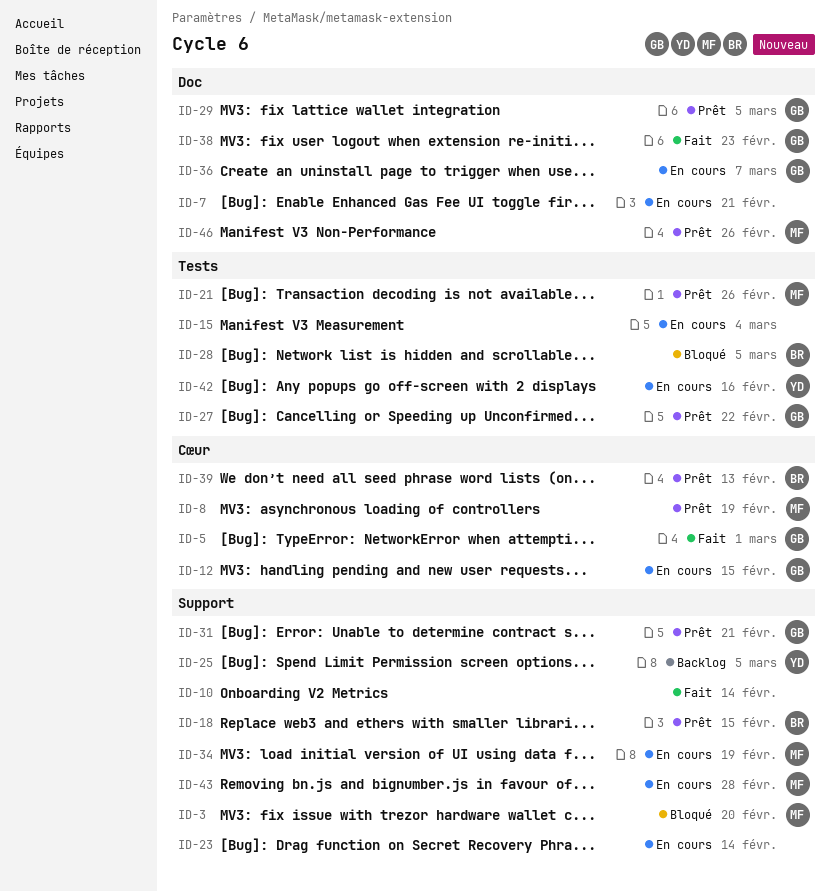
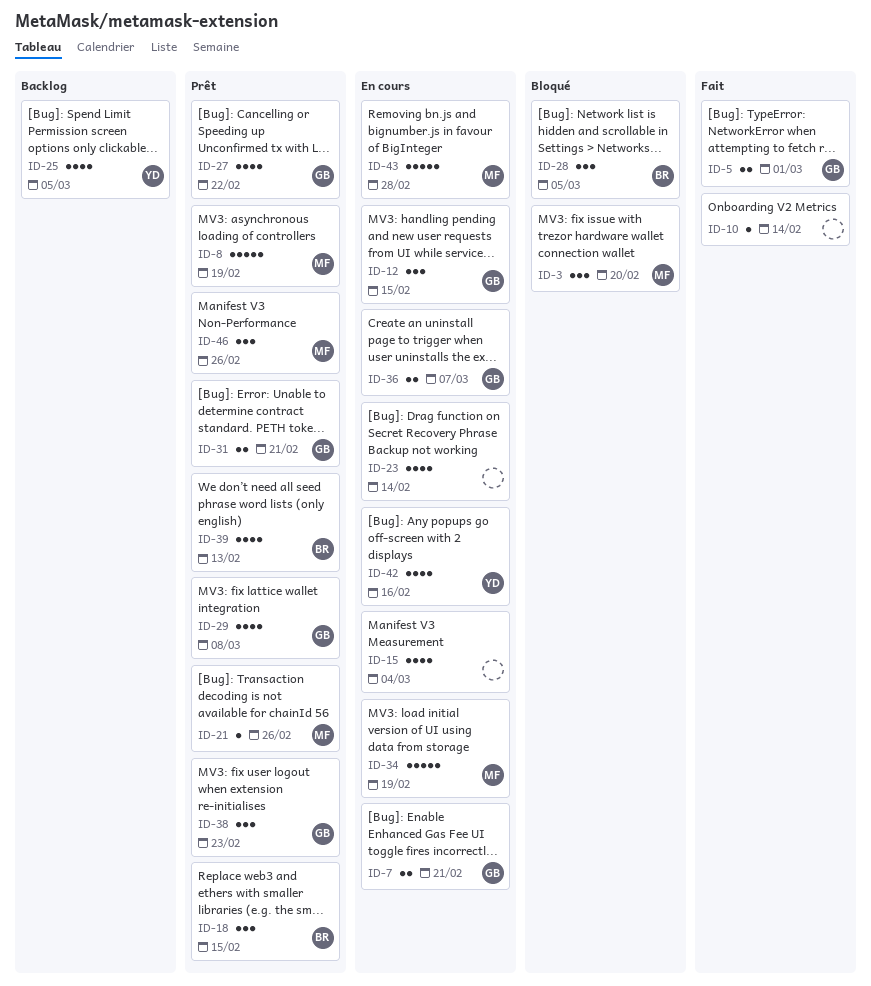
ID-7, owner: none -> GB
ID-29, due: Mar 5 -> Mar 8
ID-38, status: Fait -> Prêt

